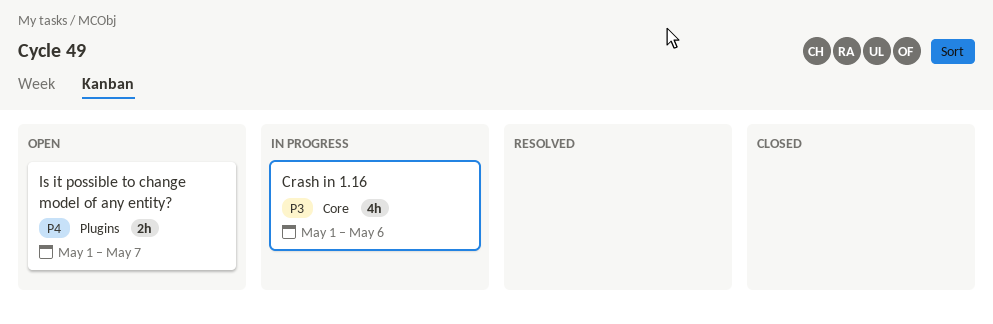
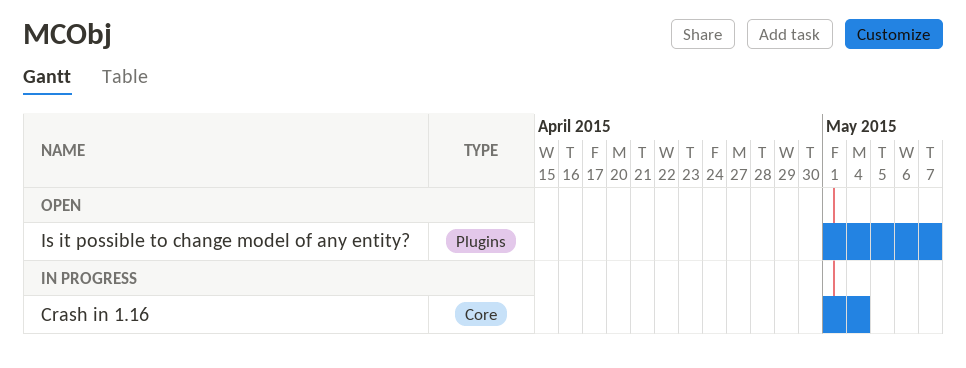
Crash in 1.16, due: May 6 -> May 4

